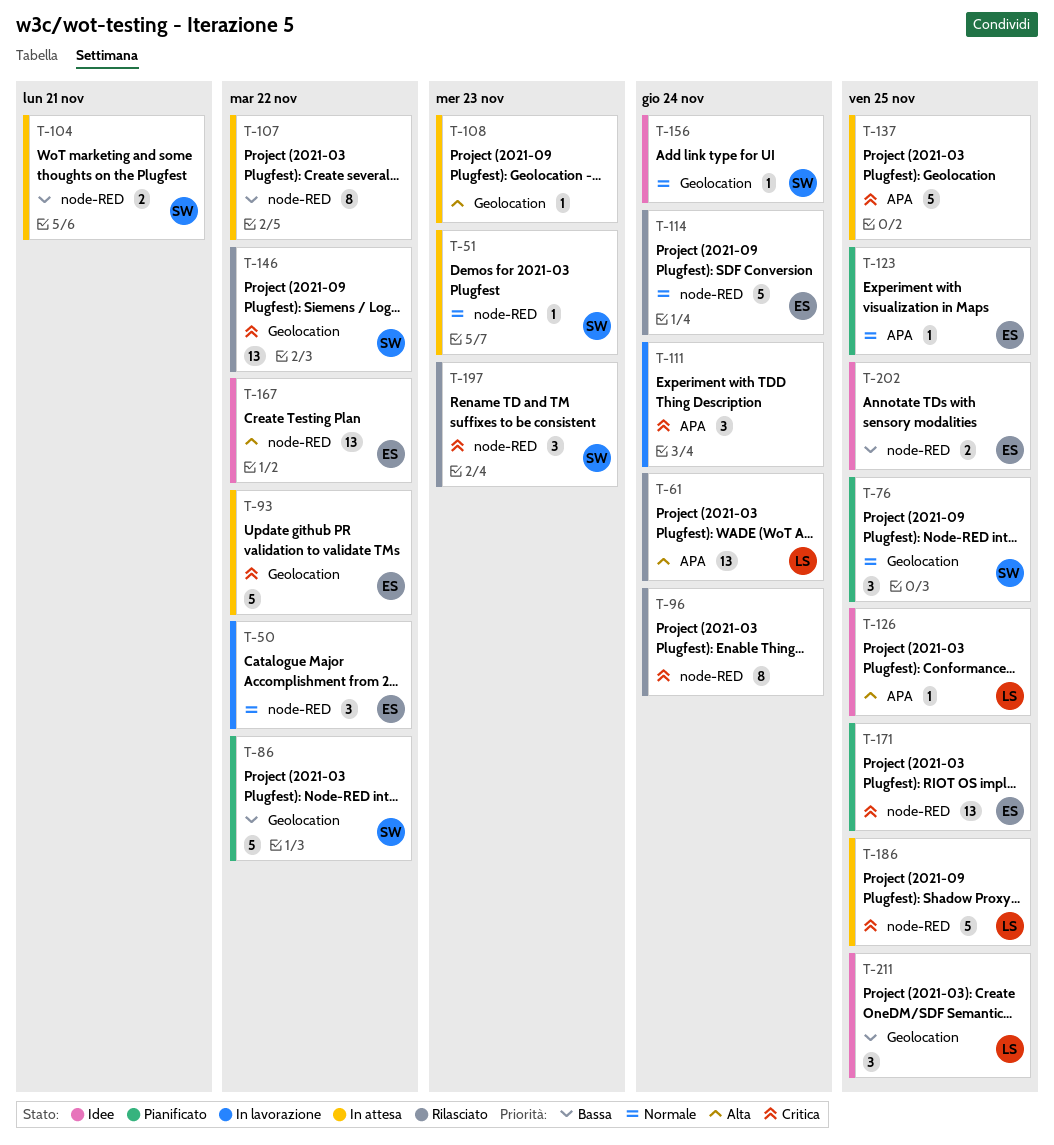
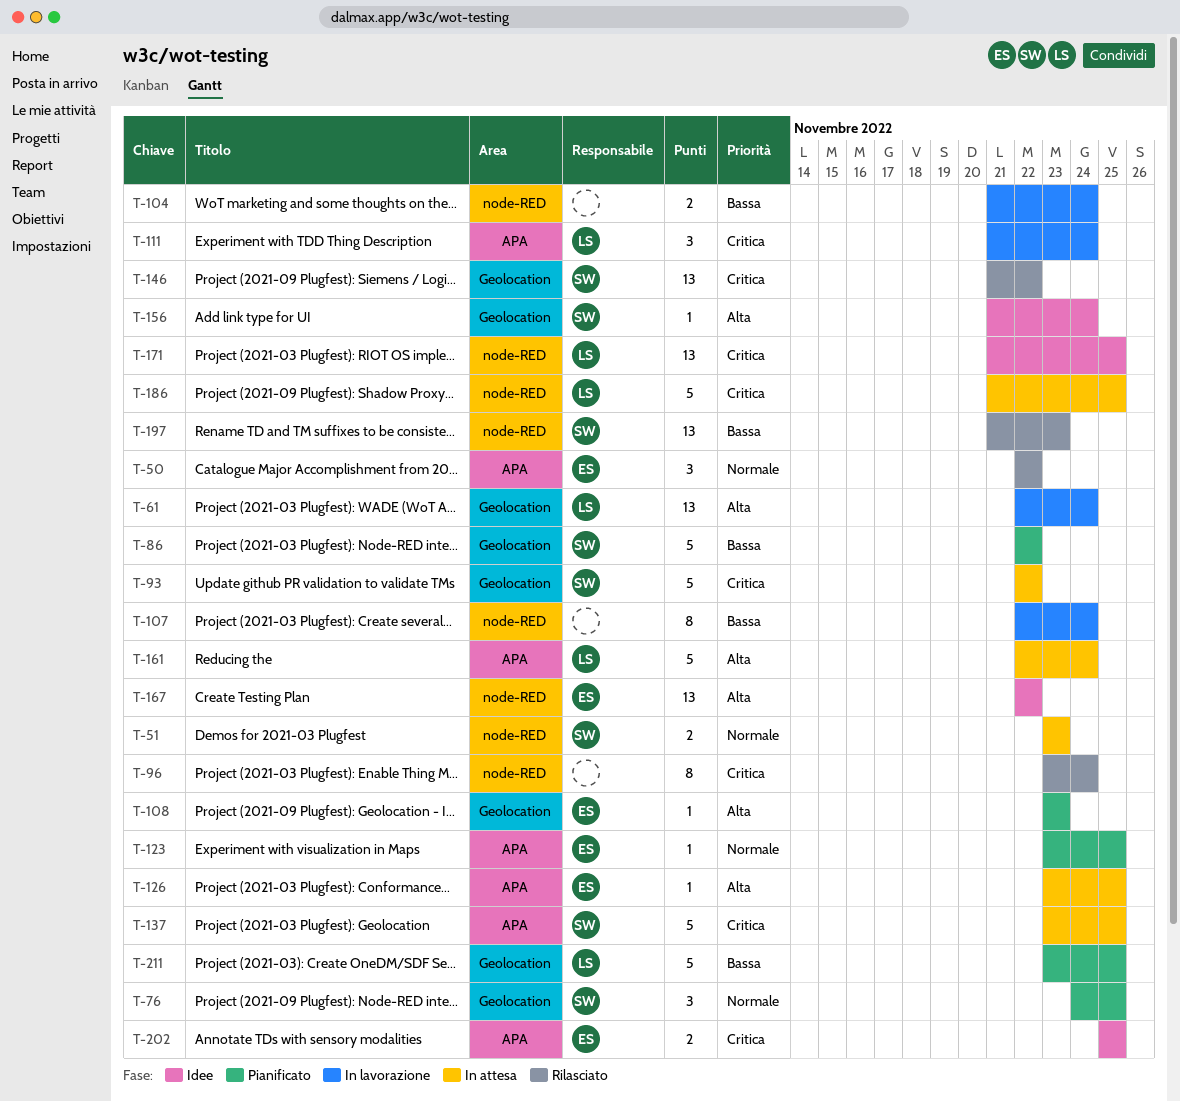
T-50, status: In lavorazione -> Rilasciato
T-50, label: node-RED -> APA
T-51, estimate: 1 -> 2
T-61, status: Rilasciato -> In lavorazione
T-61, label: APA -> Geolocation
T-93, owner: ES -> SW
T-104, status: In attesa -> In lavorazione
T-104, owner: SW -> none
T-104, due: Nov 21 -> Nov 24
T-107, status: In attesa -> In lavorazione
T-107, due: Nov 22 -> Nov 24
T-108, status: In attesa -> Pianificato
T-108, owner: none -> ES
T-111, owner: none -> LS
T-114: present -> none
T-126, status: Idee -> In attesa
T-126, owner: LS -> ES
T-137, owner: none -> SW
T-156, priority: Normale -> Alta
T-161: none -> present
T-171, status: Pianificato -> Idee
T-171, owner: ES -> LS
T-197, priority: Critica -> Bassa
T-197, estimate: 3 -> 13
T-202, priority: Bassa -> Critica
T-202, label: node-RED -> APA
T-211, status: Idee -> Pianificato
T-211, estimate: 3 -> 5

